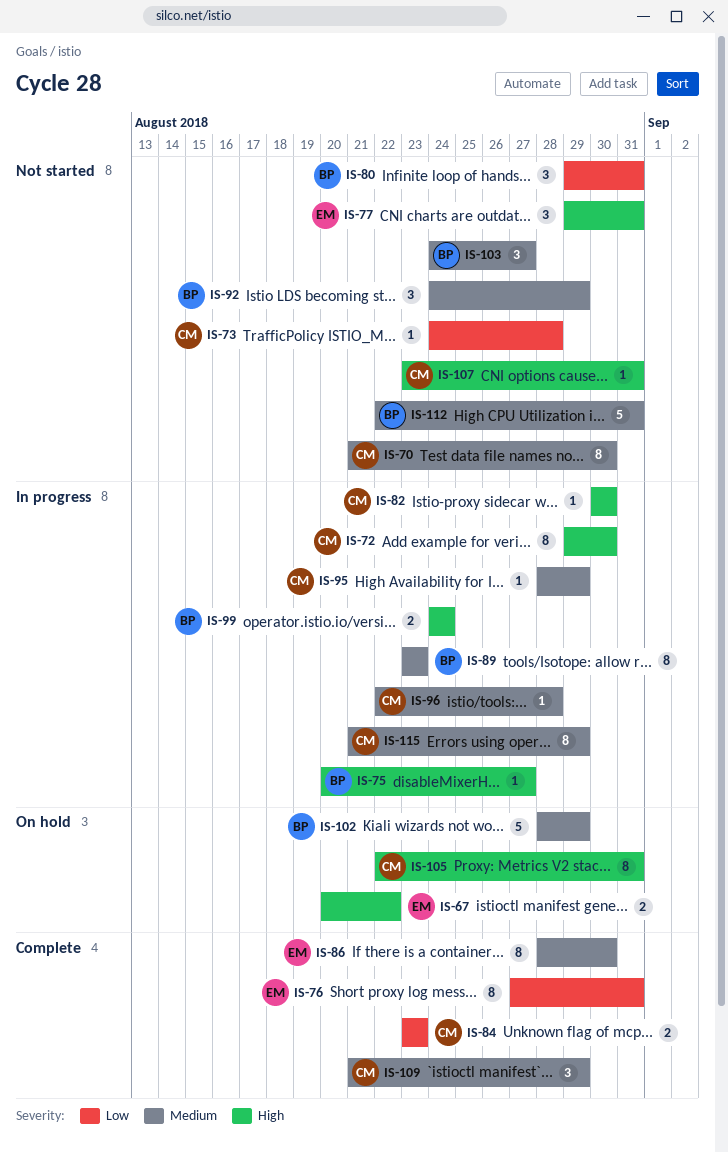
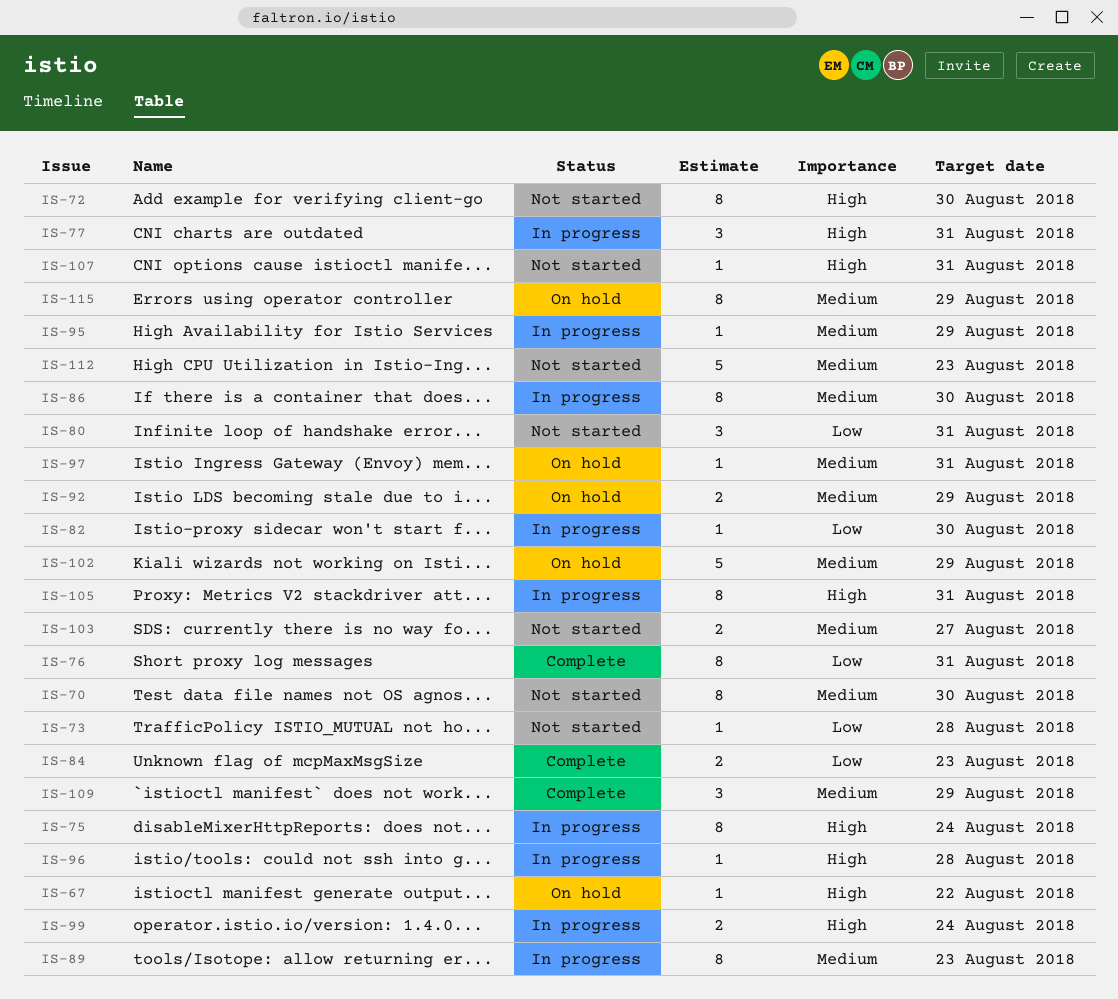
IS-67, estimate: 2 -> 1
IS-72, status: In progress -> Not started
IS-75, estimate: 1 -> 8
IS-75, due: Aug 27 -> Aug 24
IS-77, status: Not started -> In progress
IS-82, priority: High -> Low
IS-86, status: Complete -> In progress
IS-92, status: Not started -> On hold
IS-92, estimate: 3 -> 2
IS-96, priority: Medium -> High
IS-97: none -> present
IS-103, estimate: 3 -> 2
IS-105, status: On hold -> In progress
IS-112, due: Aug 31 -> Aug 23
IS-115, status: In progress -> On hold

